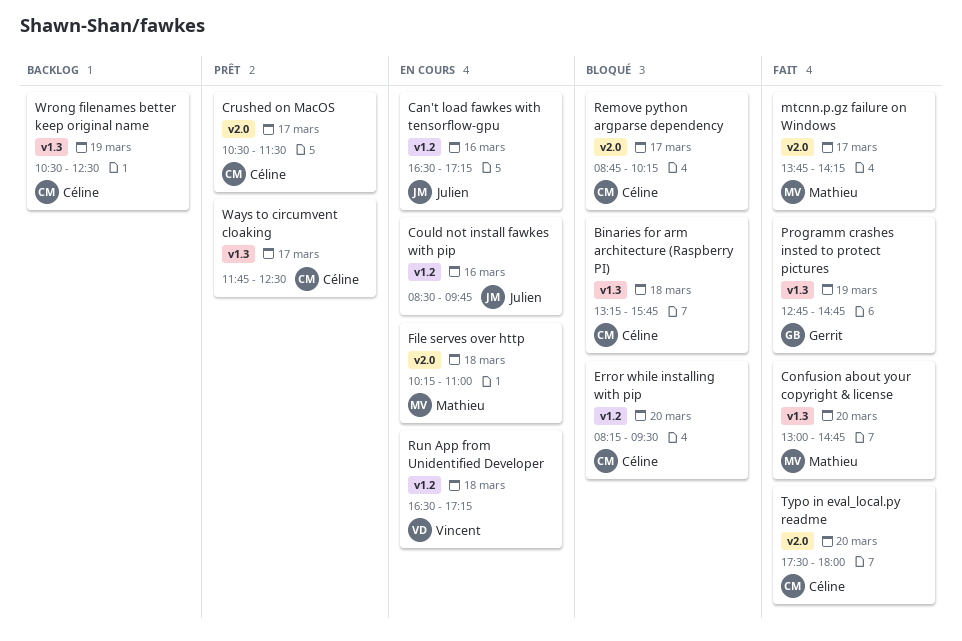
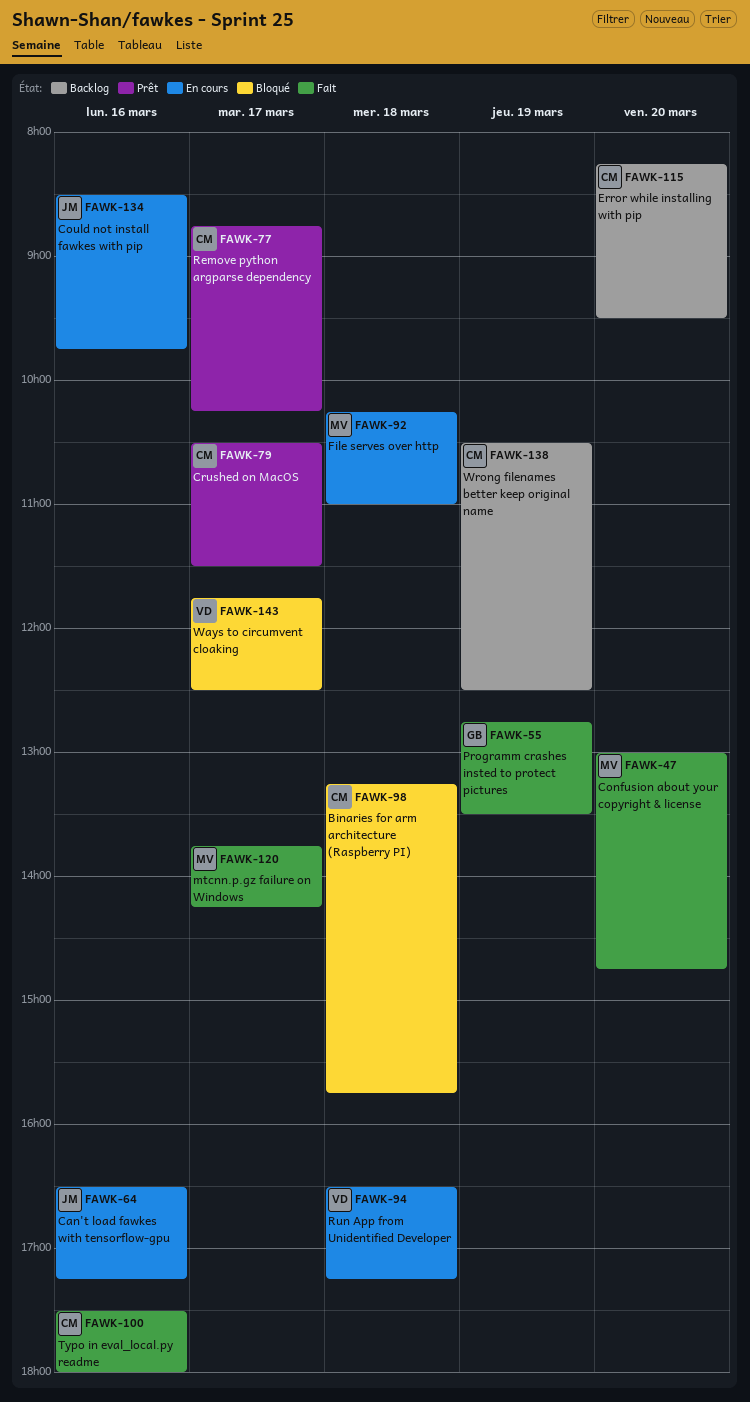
Error while installing with pip, status: Bloqué -> Backlog
Programm crashes insted to protect pictures, ends: 14:45 -> 13:30
Remove python argparse dependency, status: Bloqué -> Prêt
Typo in eval_local.py readme, day: Mar 20 -> Mar 16
Ways to circumvent cloaking, status: Prêt -> Bloqué
Ways to circumvent cloaking, owner: Céline -> Vincent

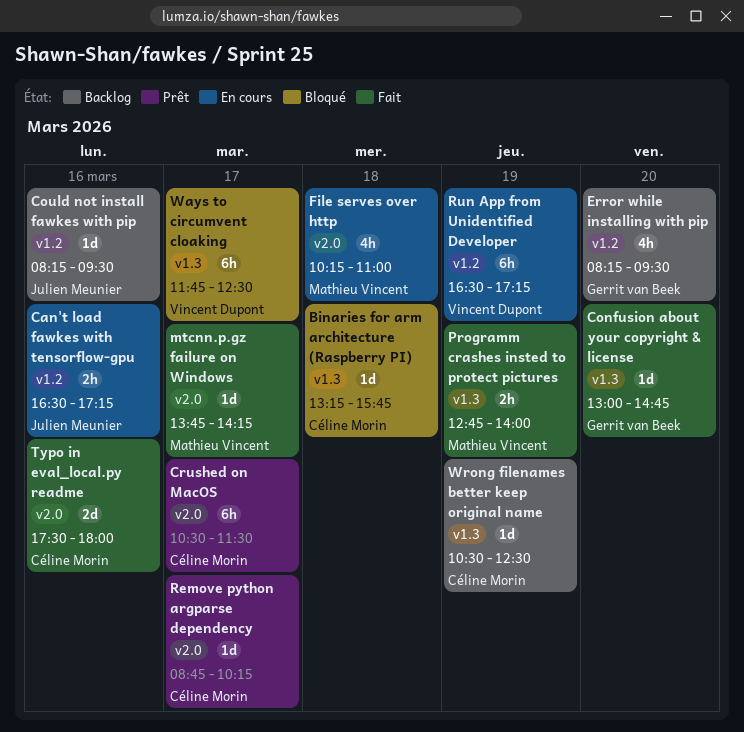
Confusion about your copyright & license, owner: Mathieu Vincent -> Gerrit van Beek
Could not install fawkes with pip, status: En cours -> Backlog
Could not install fawkes with pip, begins: 08:30 -> 08:15
Could not install fawkes with pip, ends: 09:45 -> 09:30
Error while installing with pip, owner: Céline Morin -> Gerrit van Beek
Programm crashes insted to protect pictures, owner: Gerrit van Beek -> Mathieu Vincent
Programm crashes insted to protect pictures, ends: 13:30 -> 14:00
Run App from Unidentified Developer, day: Mar 18 -> Mar 19

